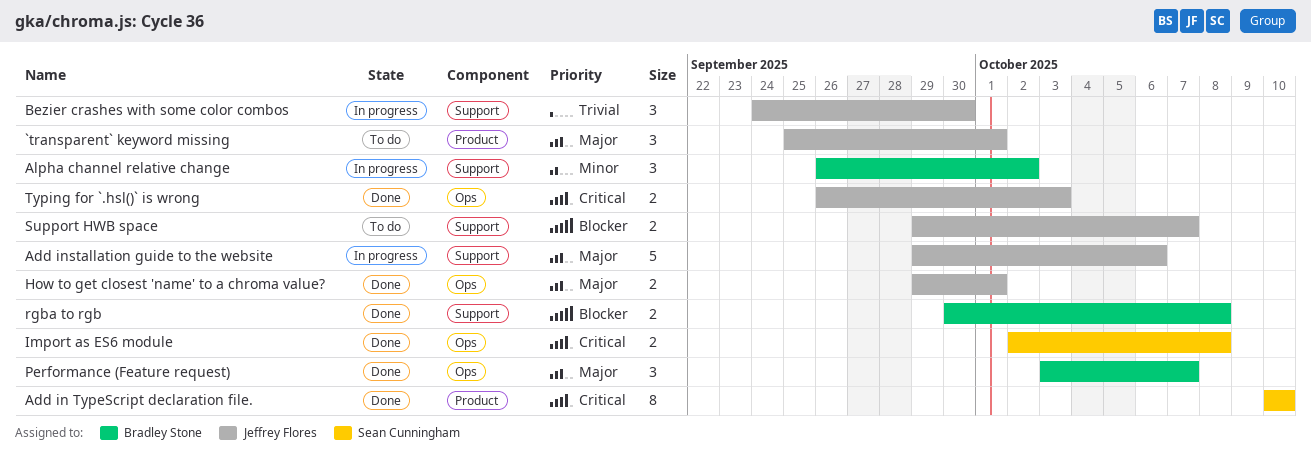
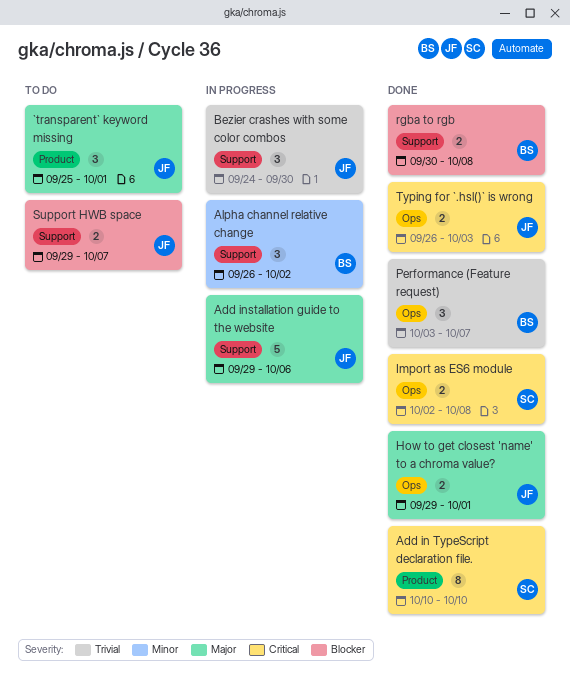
Performance (Feature request), priority: Major -> Trivial

